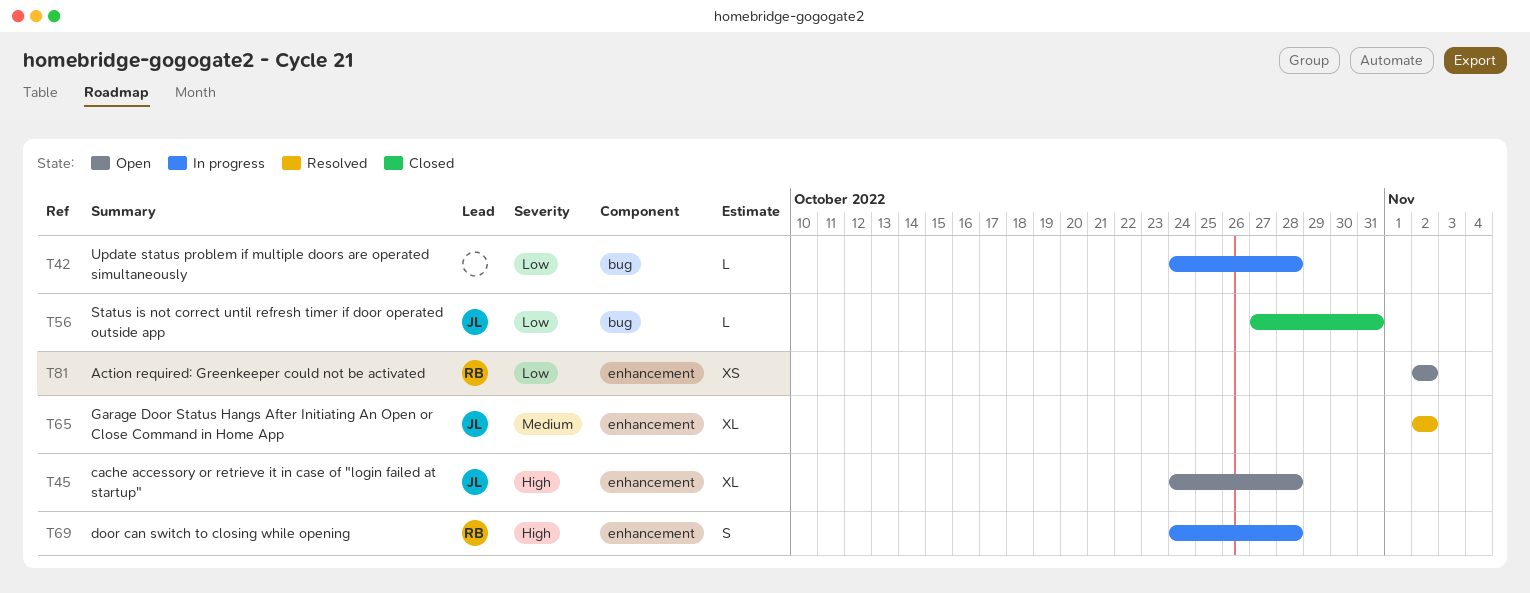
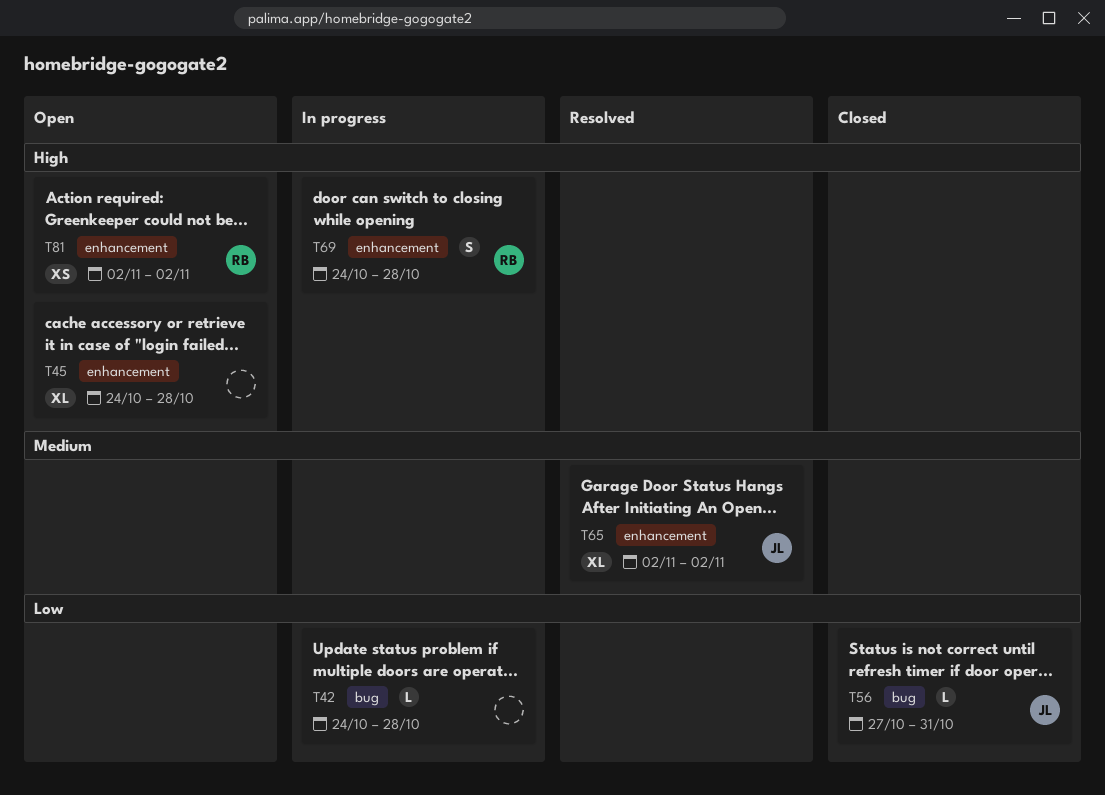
T45, owner: JL -> none
T81, priority: Low -> High

